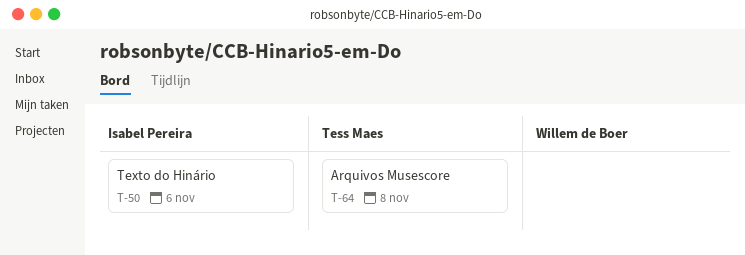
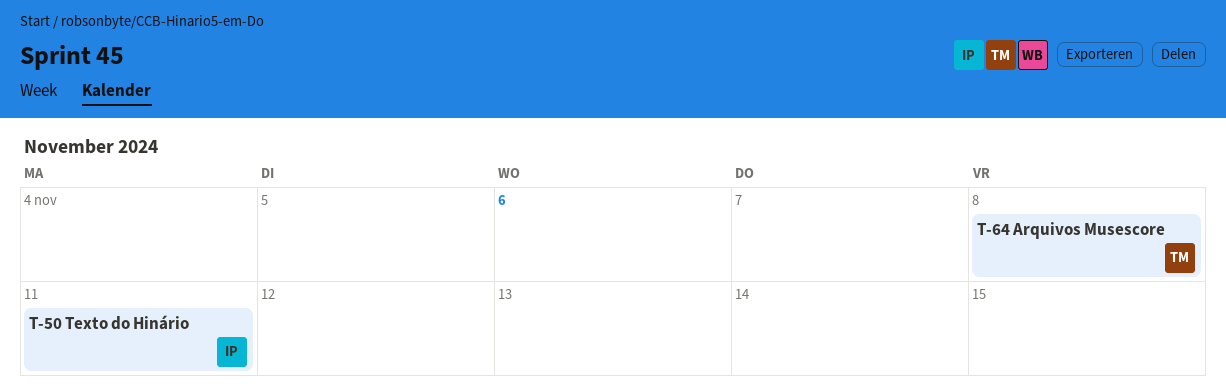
T-50, due: Nov 6 -> Nov 11

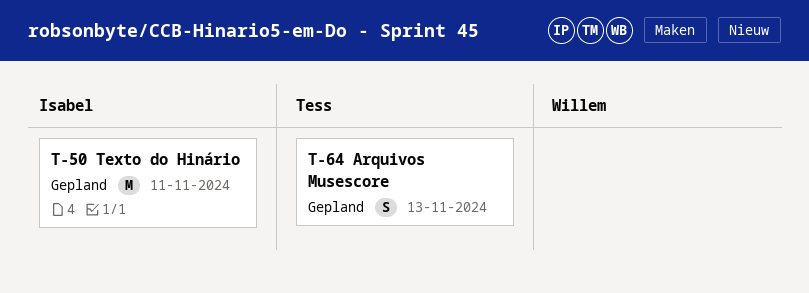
T-64, due: Nov 8 -> Nov 13

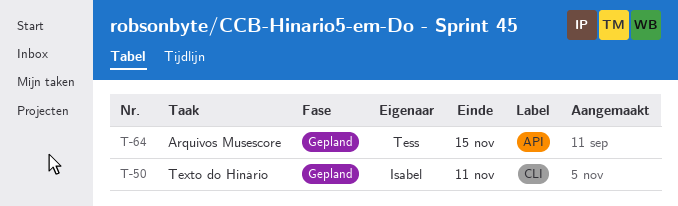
T-64, due: Nov 13 -> Nov 15

